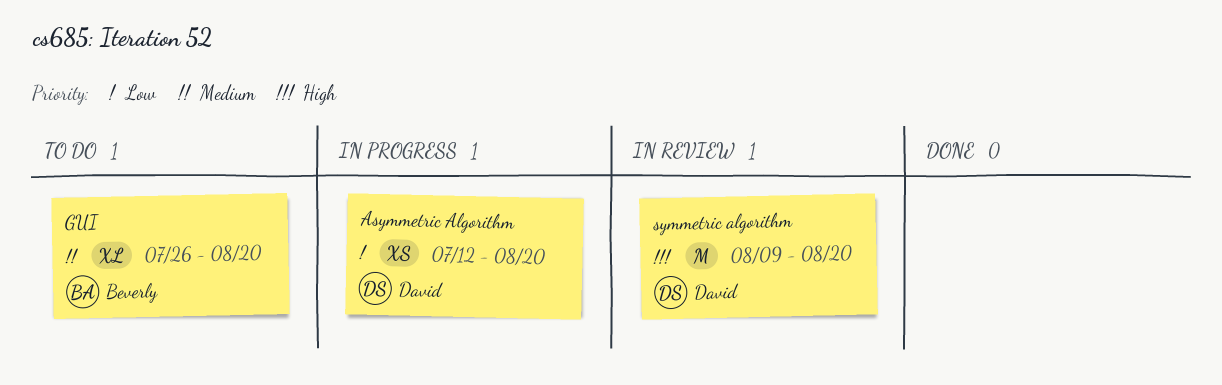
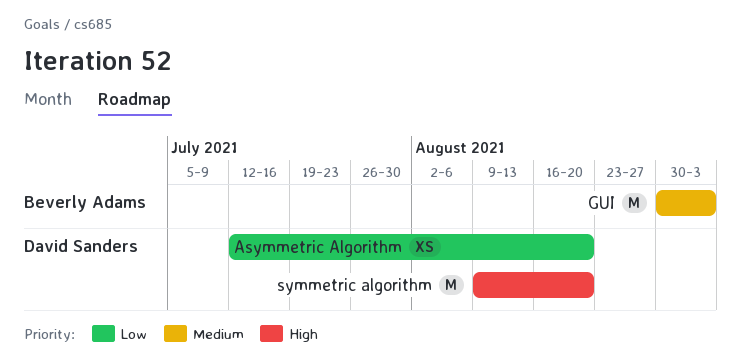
GUI, estimate: XL -> M
GUI, start: Jul 26 -> Aug 30
GUI, due: Aug 20 -> Sep 3

